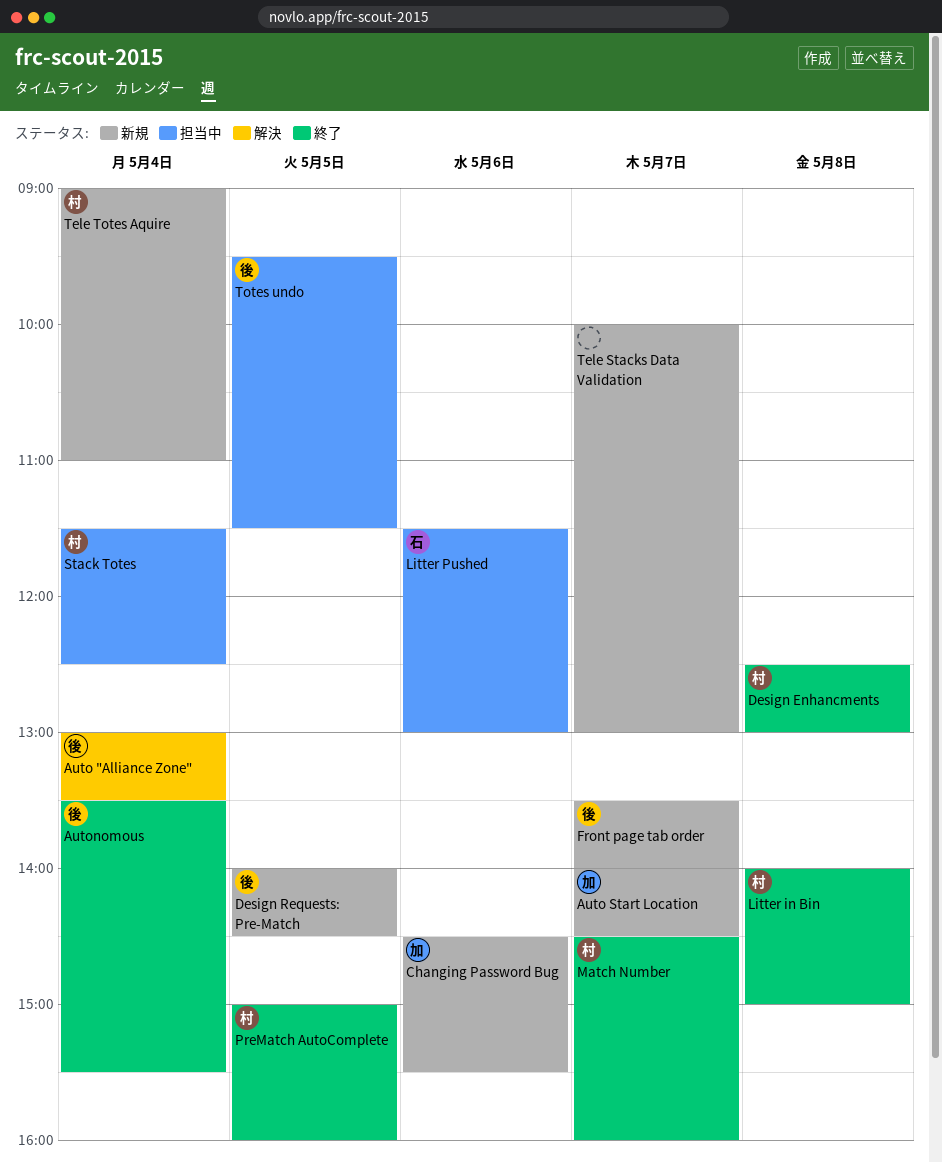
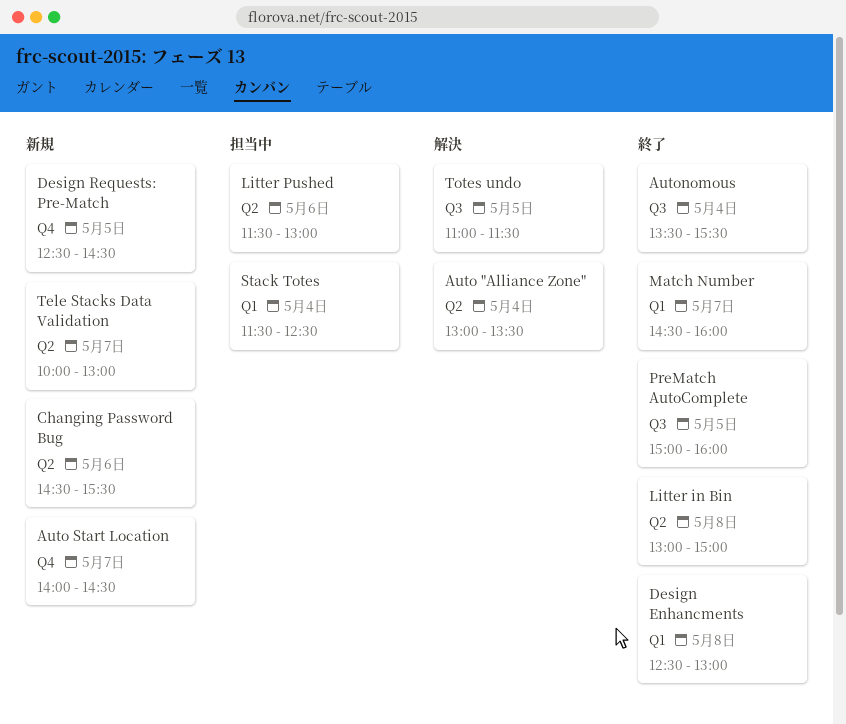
Design Requests: Pre-Match, begins: 14:00 -> 12:30
Front page tab order: present -> none
Litter in Bin, begins: 14:00 -> 13:00
Tele Totes Aquire: present -> none
Totes undo, status: 担当中 -> 解決
Totes undo, begins: 09:30 -> 11:00

